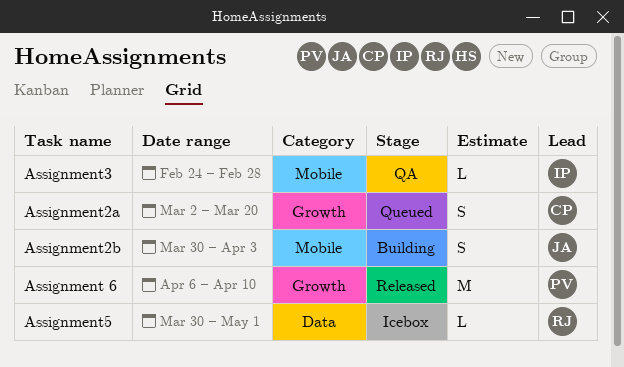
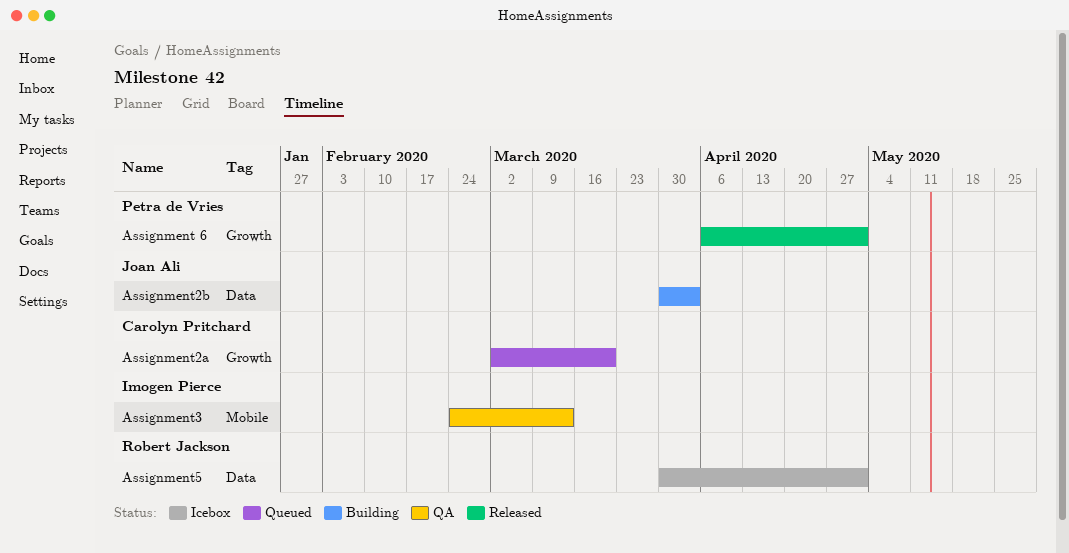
Assignment 6, due: Apr 10 -> May 1
Assignment2b, label: Mobile -> Data
Assignment3, due: Feb 28 -> Mar 13

